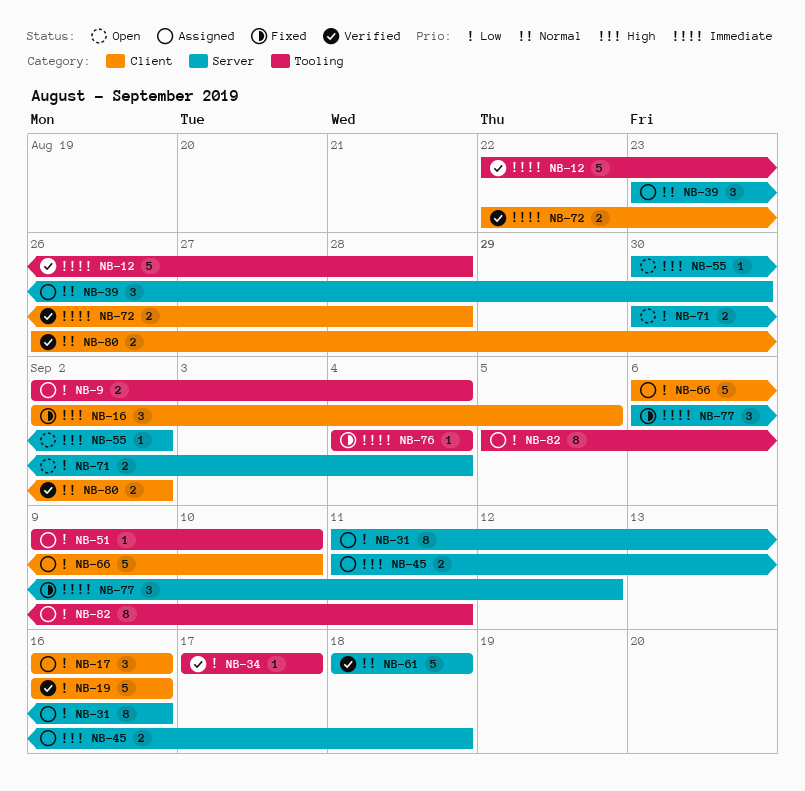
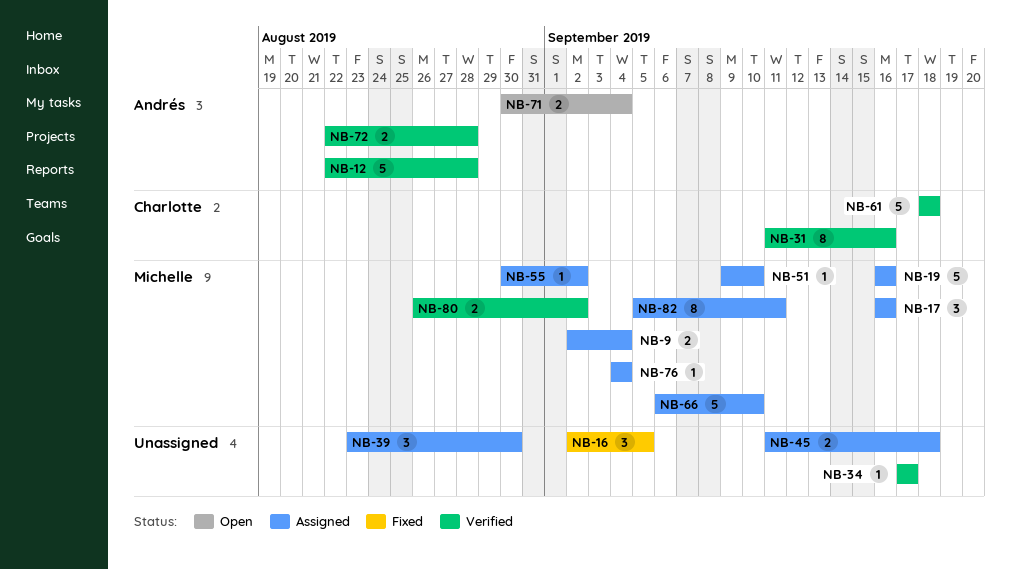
NB-19, status: Verified -> Assigned
NB-31, status: Assigned -> Verified
NB-55, status: Open -> Assigned
NB-76, status: Fixed -> Assigned
NB-77: present -> none

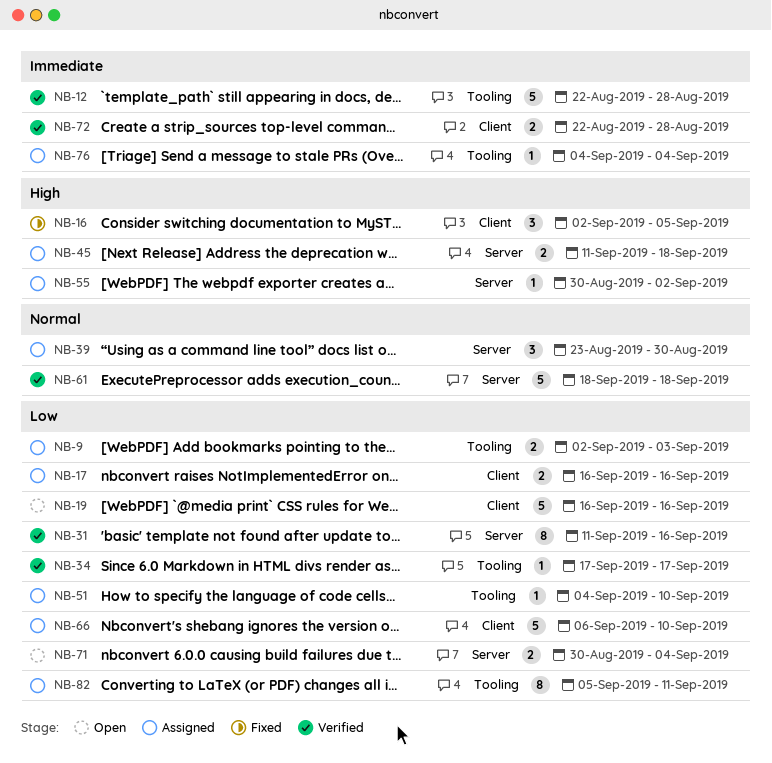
NB-9, due: Sep 4 -> Sep 3
NB-17, estimate: 3 -> 2
NB-19, status: Assigned -> Open
NB-51, start: Sep 9 -> Sep 4
NB-80: present -> none

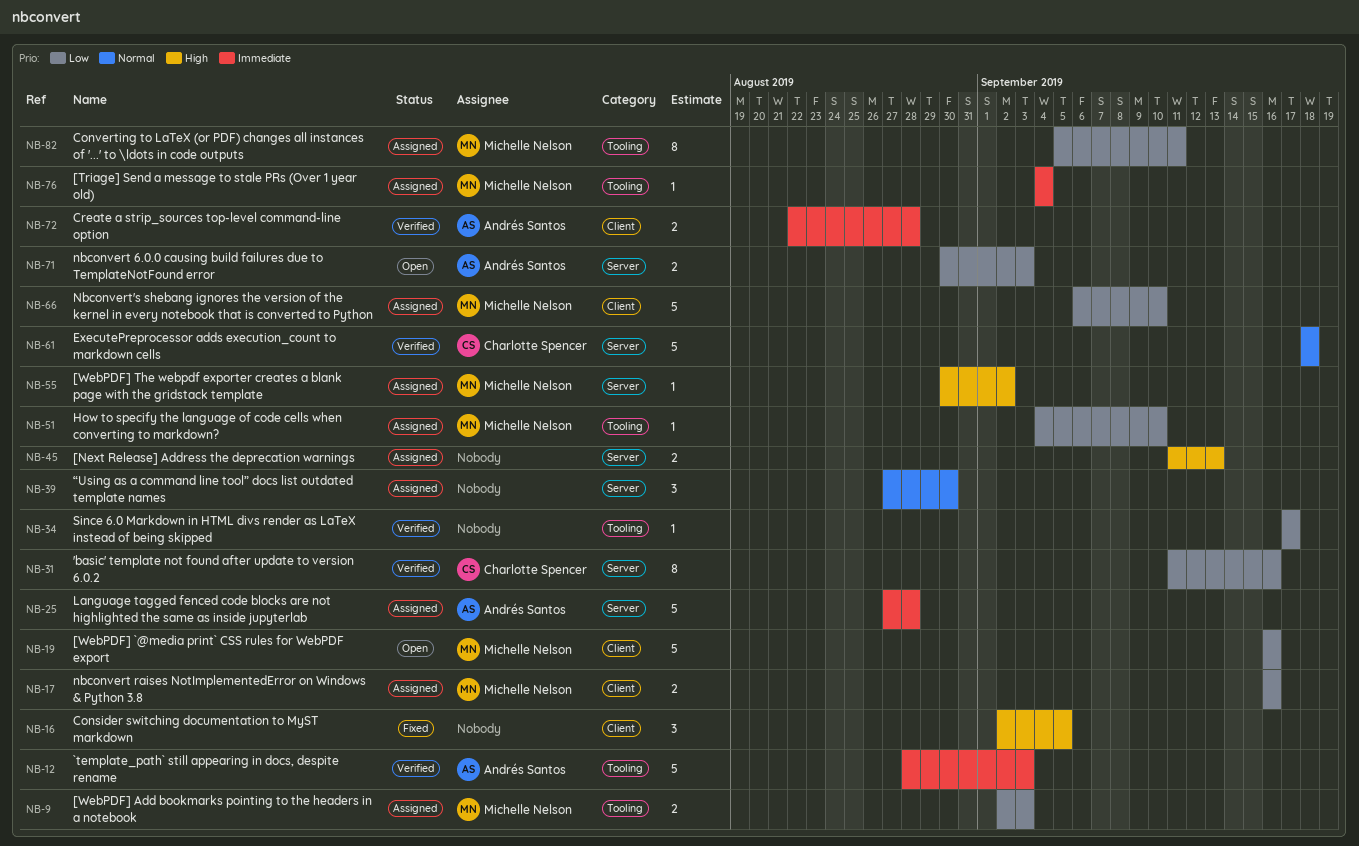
NB-12, start: Aug 22 -> Aug 28
NB-12, due: Aug 28 -> Sep 3
NB-25: none -> present
NB-39, start: Aug 23 -> Aug 27
NB-45, due: Sep 18 -> Sep 13
NB-71, due: Sep 4 -> Sep 3

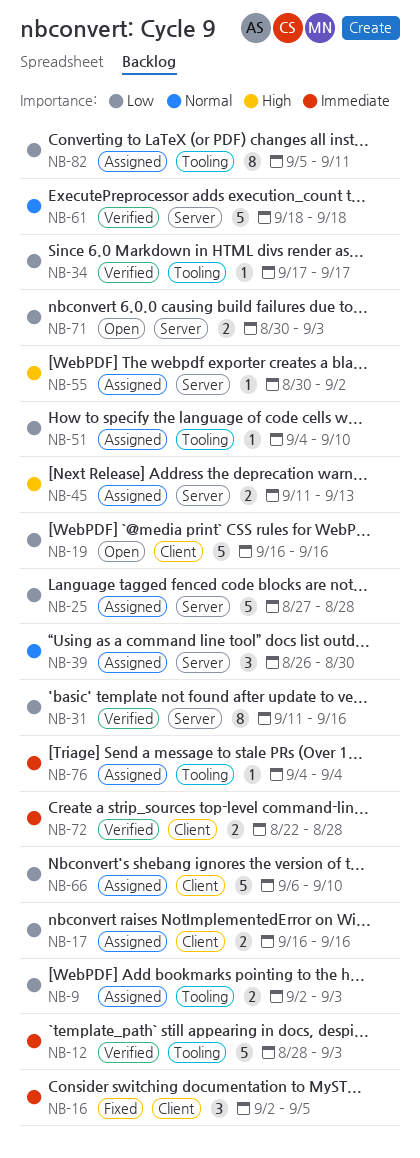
NB-16, priority: High -> Immediate
NB-25, priority: Immediate -> Low
NB-39, start: Aug 27 -> Aug 26

